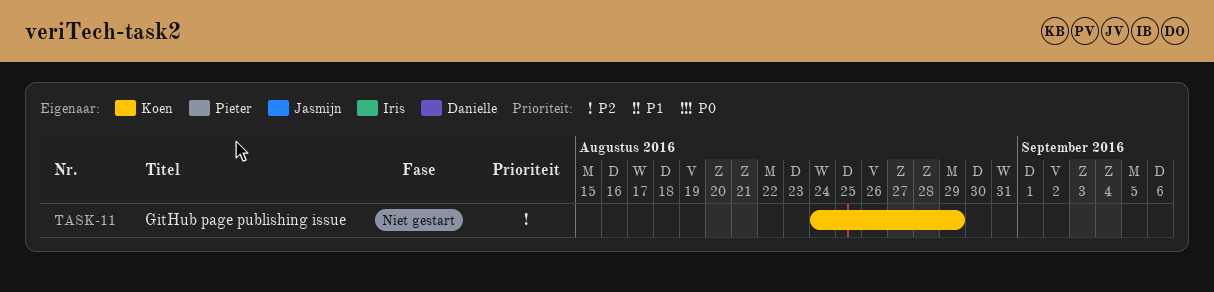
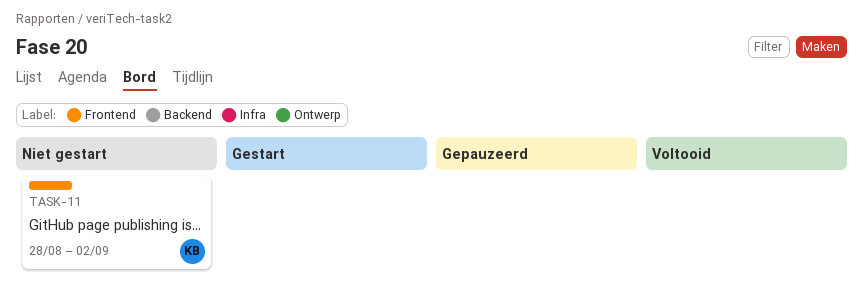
TASK-11, start: Aug 24 -> Aug 28
TASK-11, due: Aug 29 -> Sep 2

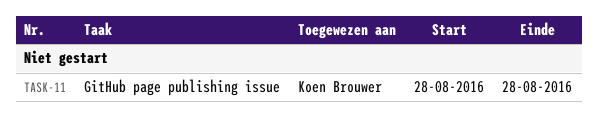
TASK-11, due: Sep 2 -> Aug 28

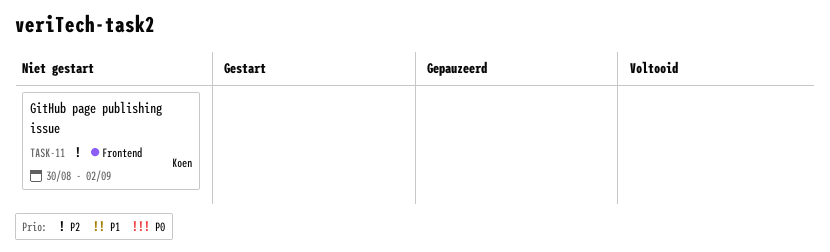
TASK-11, start: Aug 28 -> Aug 30
TASK-11, due: Aug 28 -> Sep 2

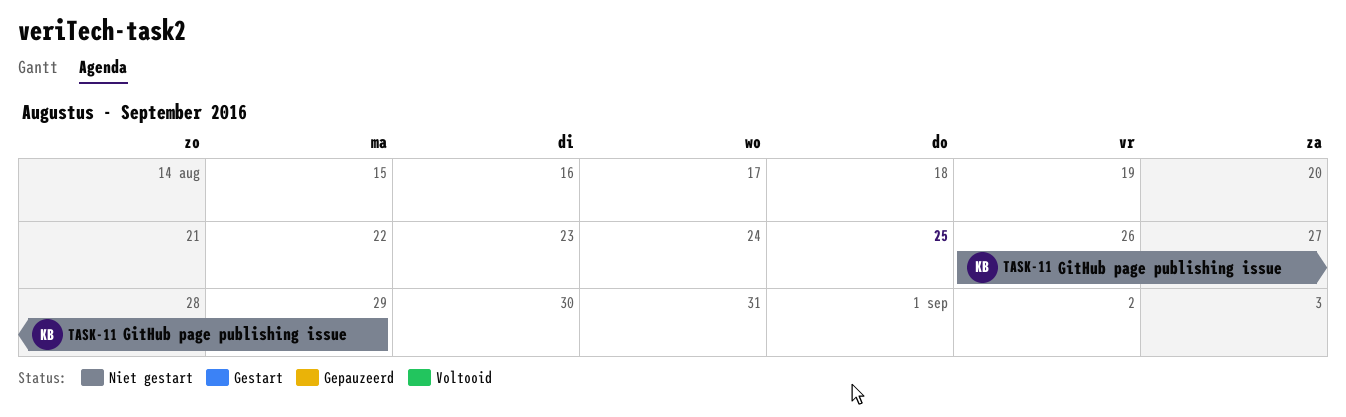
TASK-11, start: Aug 30 -> Aug 26
TASK-11, due: Sep 2 -> Aug 29

